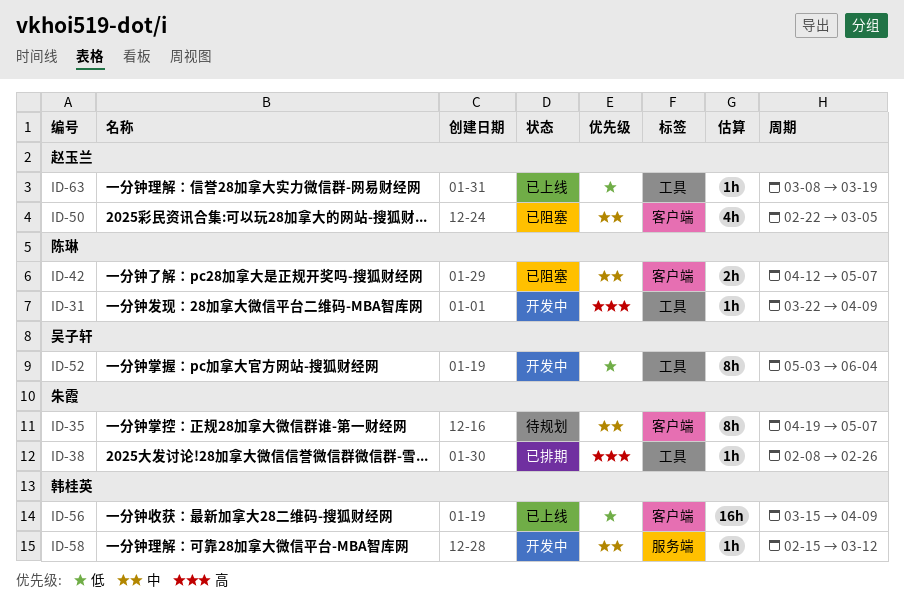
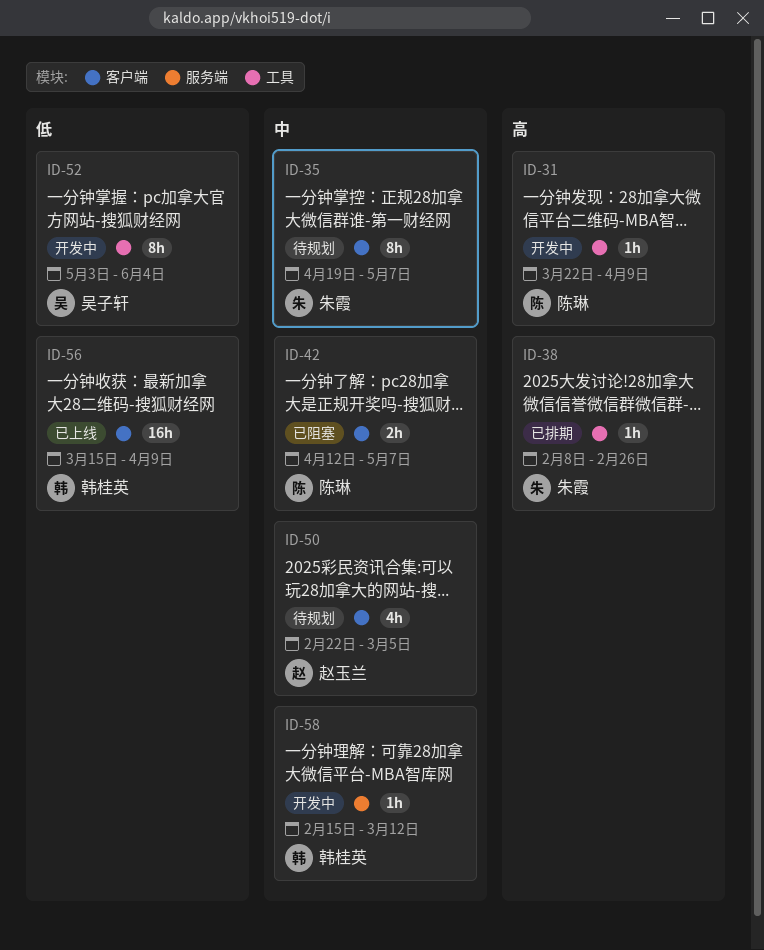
ID-50, status: 已阻塞 -> 待规划
ID-63: present -> none

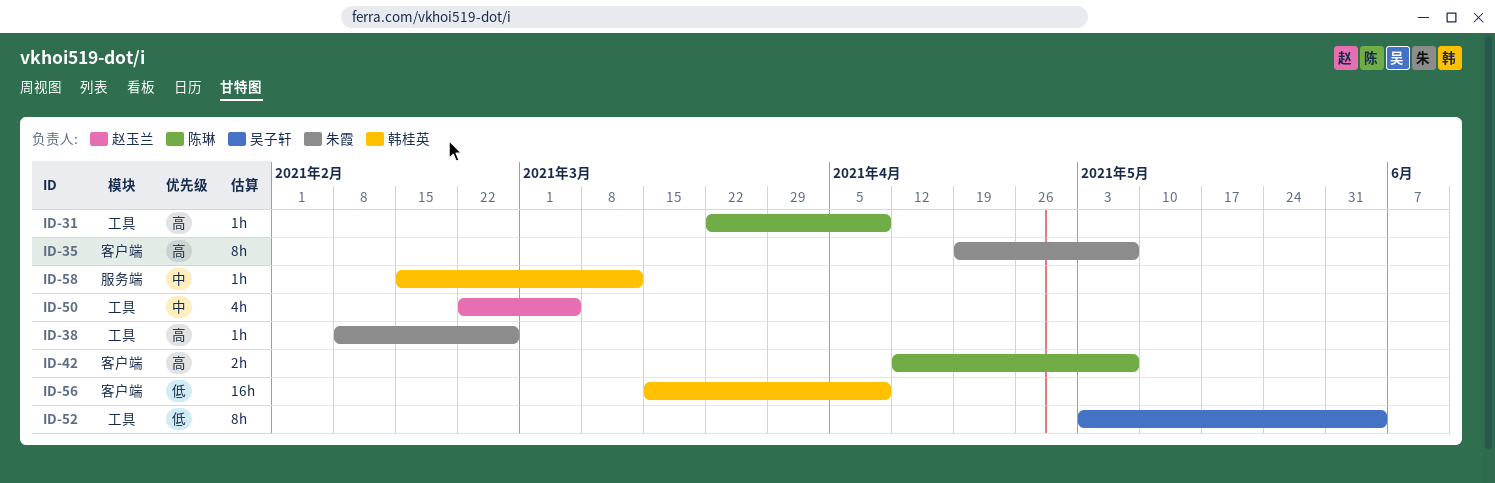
ID-35, priority: 中 -> 高
ID-42, priority: 中 -> 高
ID-50, label: 客户端 -> 工具

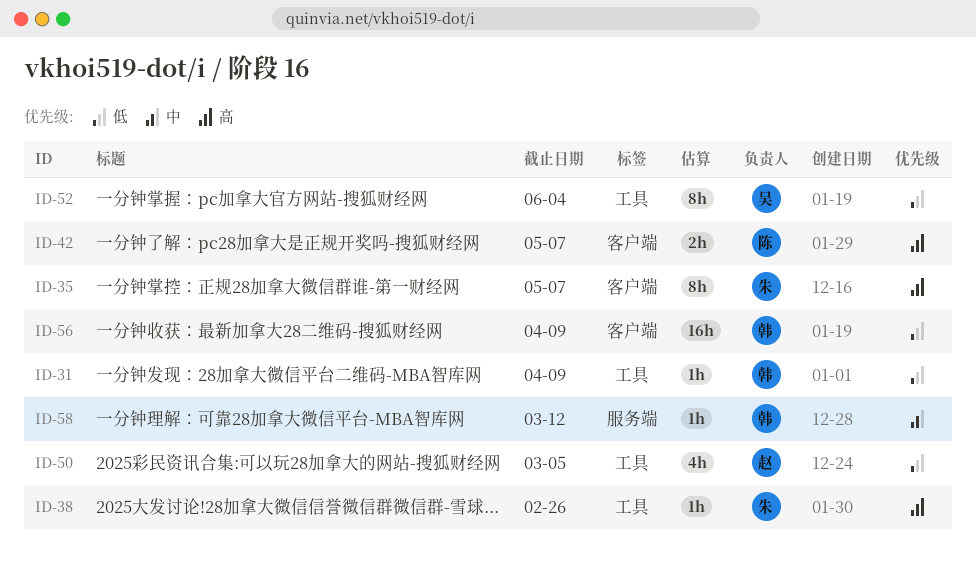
ID-31, owner: 陈琳 -> 韩桂英
ID-31, priority: 高 -> 低
ID-50, priority: 中 -> 低

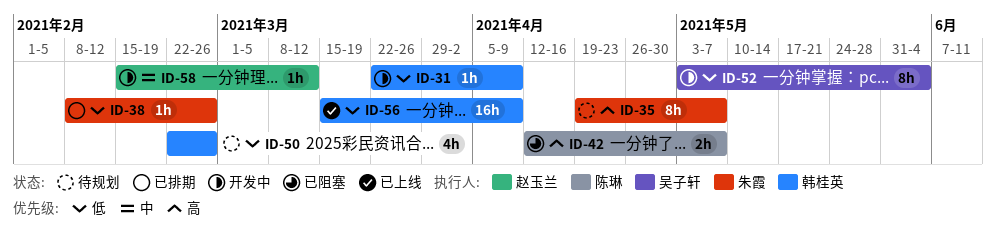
ID-38, priority: 高 -> 低
ID-50, owner: 赵玉兰 -> 韩桂英
ID-50, due: Mar 5 -> Feb 26
ID-58, owner: 韩桂英 -> 赵玉兰

